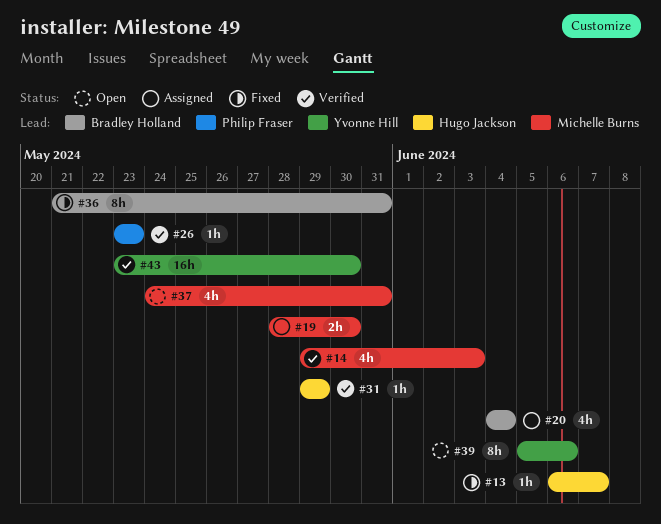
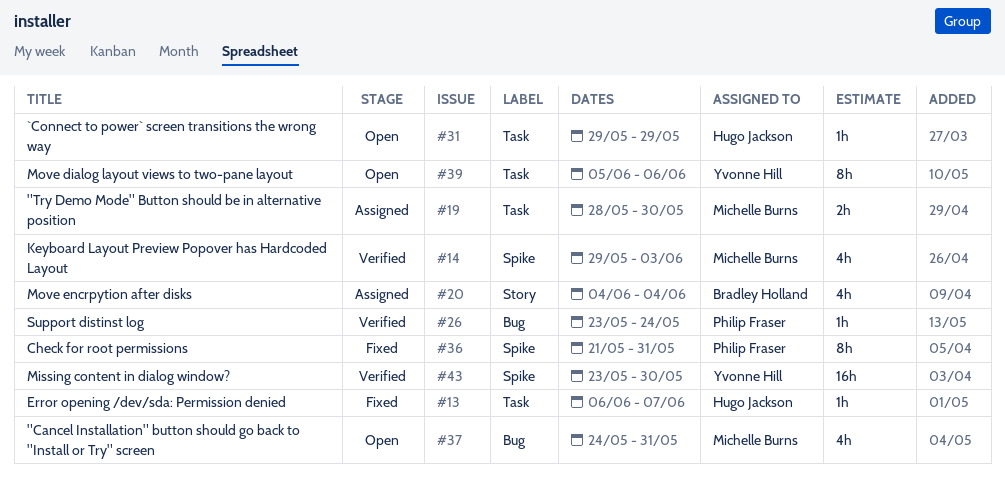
#26, due: May 23 -> May 24
#31, status: Verified -> Open
#36, owner: Bradley Holland -> Philip Fraser

